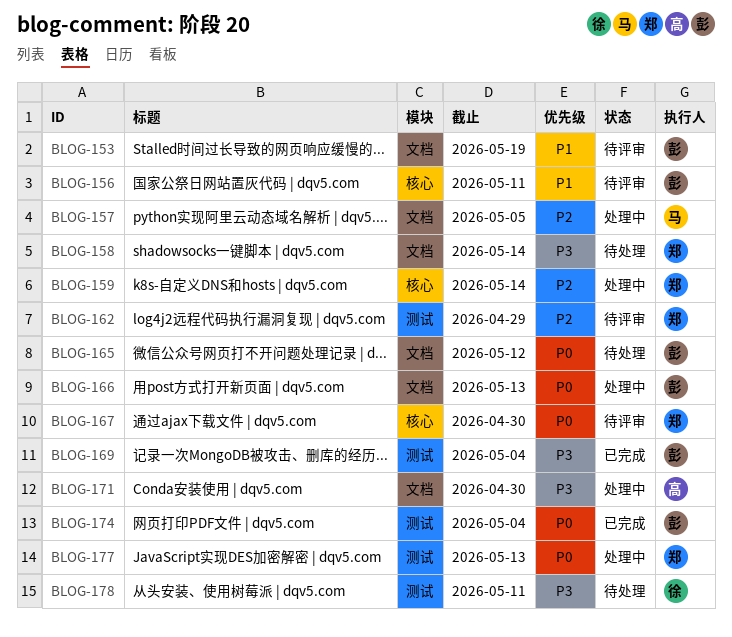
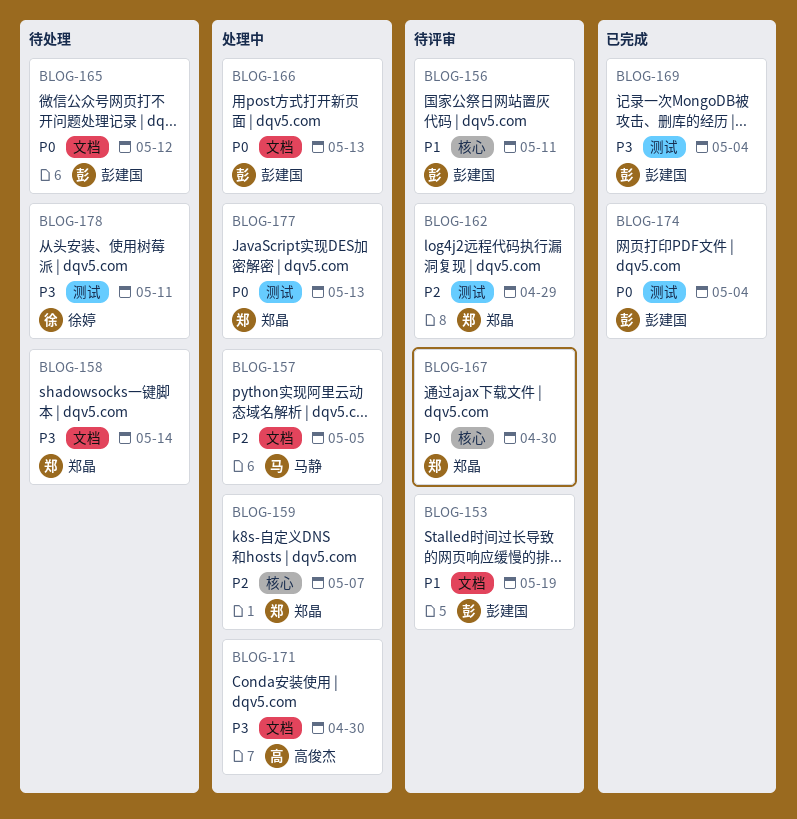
BLOG-159, due: May 14 -> May 7

